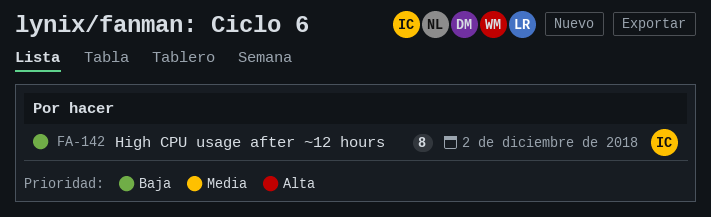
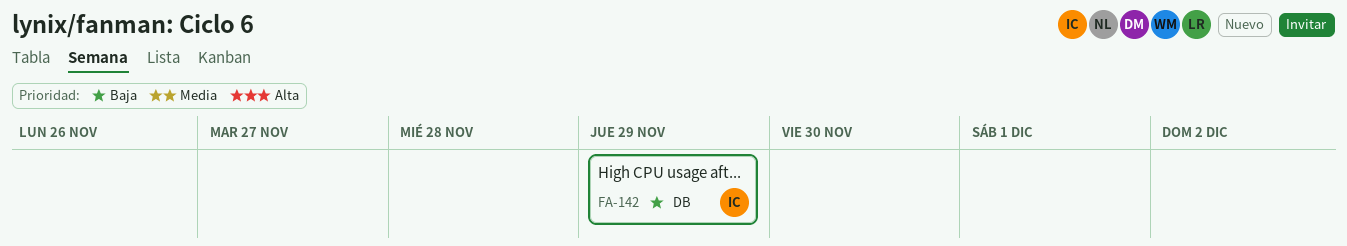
FA-142, due: Dec 2 -> Nov 29

